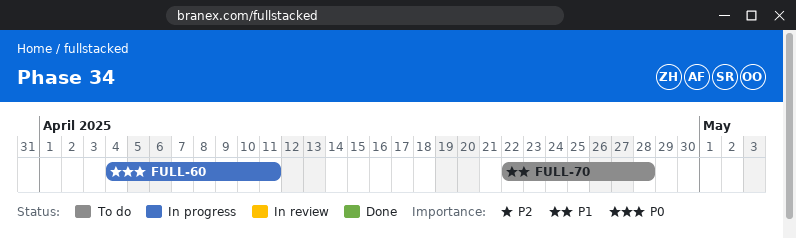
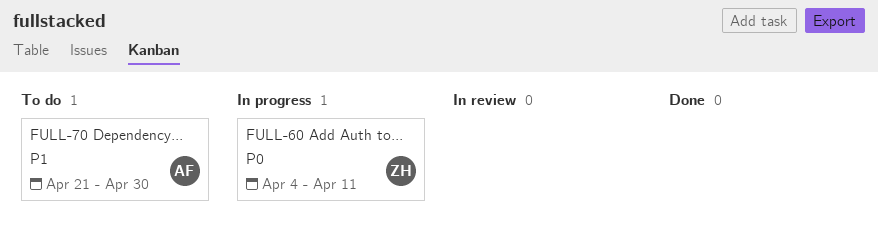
FULL-70, start: Apr 22 -> Apr 21
FULL-70, due: Apr 28 -> Apr 30

